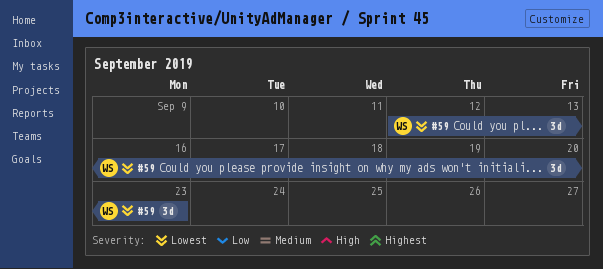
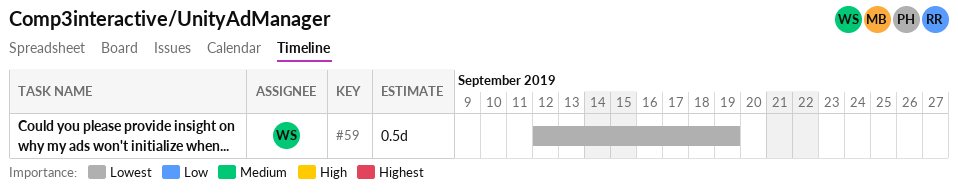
#59, estimate: 3d -> 0.5d
#59, due: Sep 23 -> Sep 19

